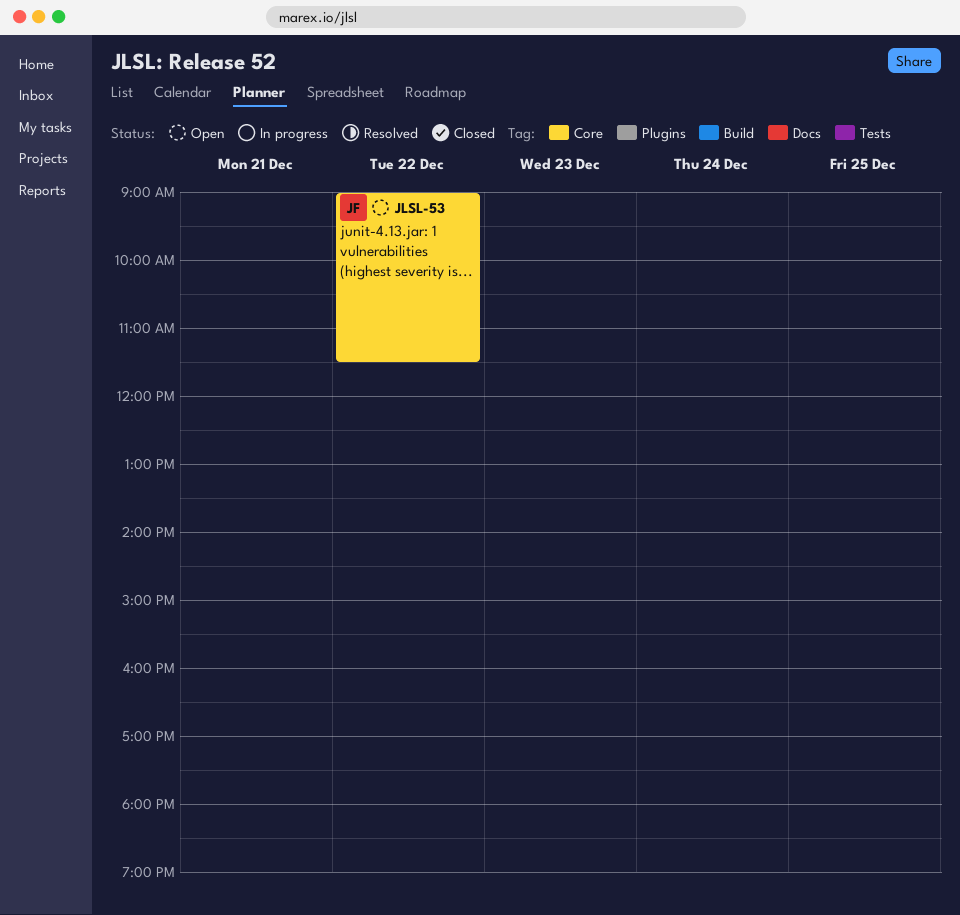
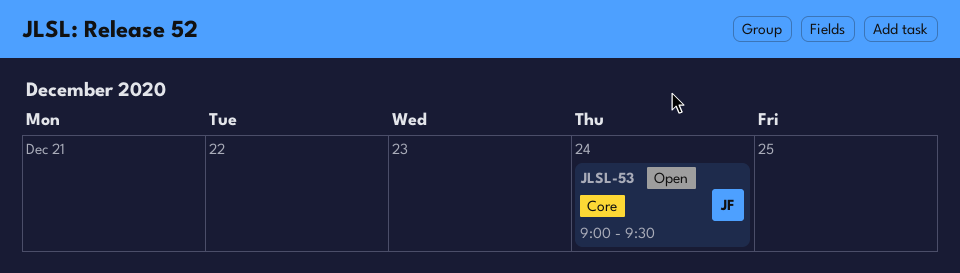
JLSL-53, day: Dec 22 -> Dec 24
JLSL-53, ends: 11:30 -> 09:30

